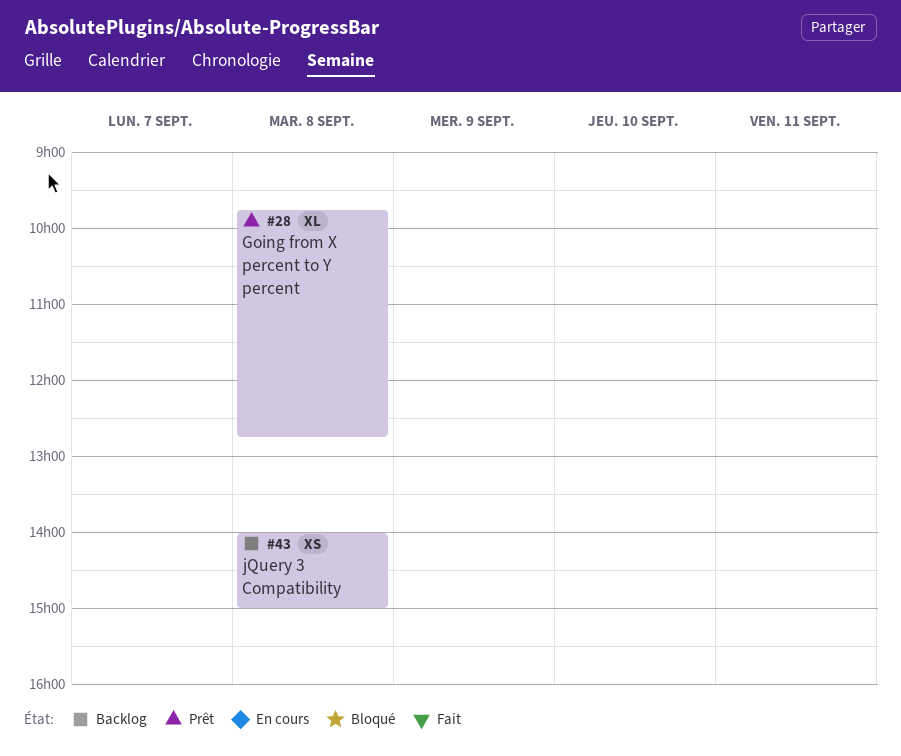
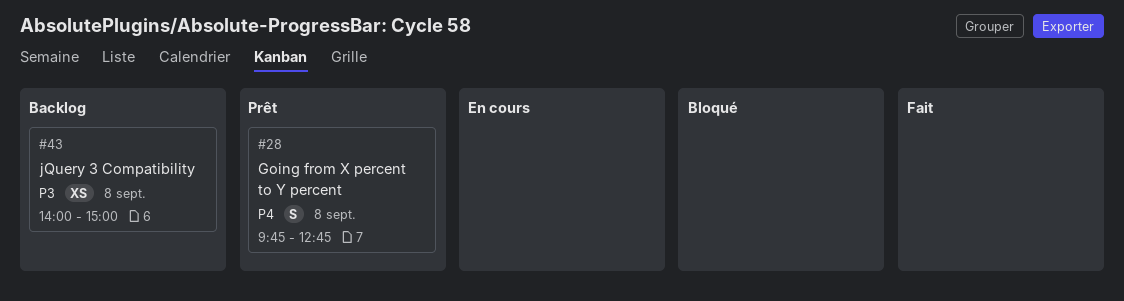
#28, estimate: XL -> S

